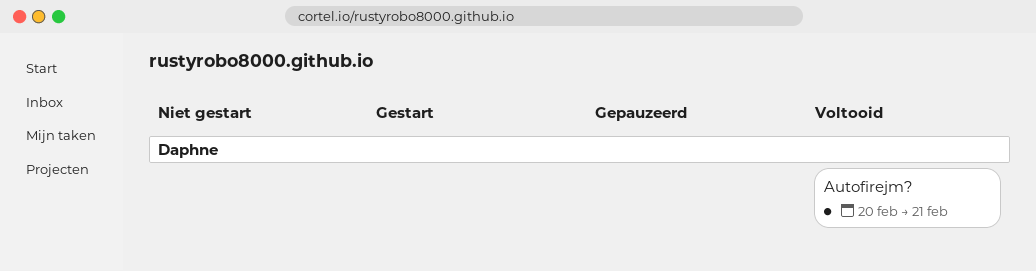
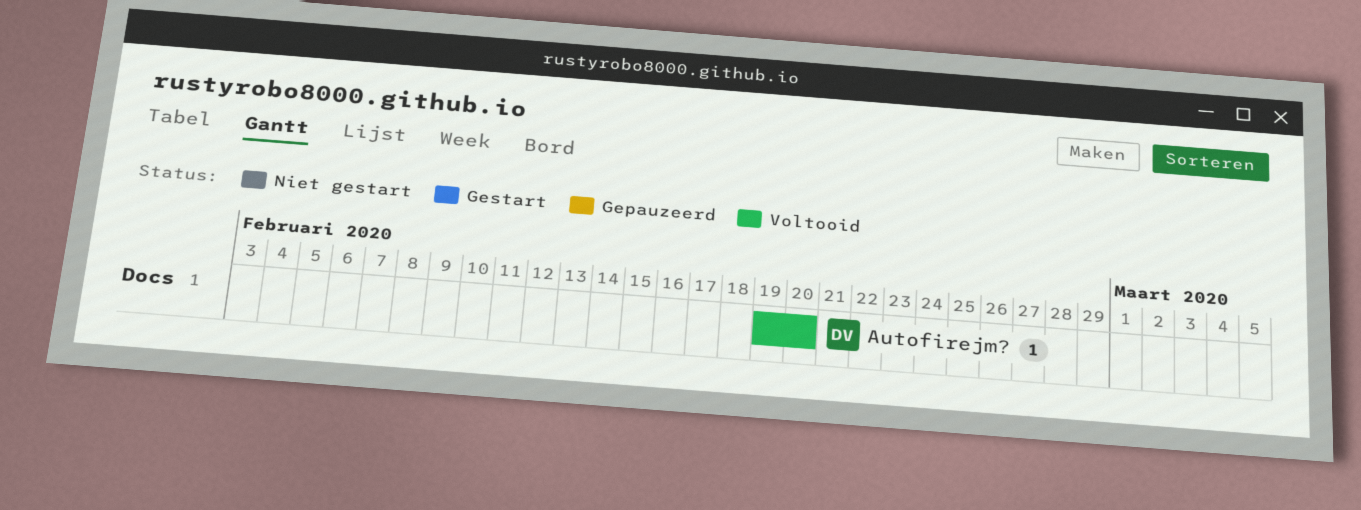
Autofirejm?, start: Feb 20 -> Feb 19
Autofirejm?, due: Feb 21 -> Feb 20

